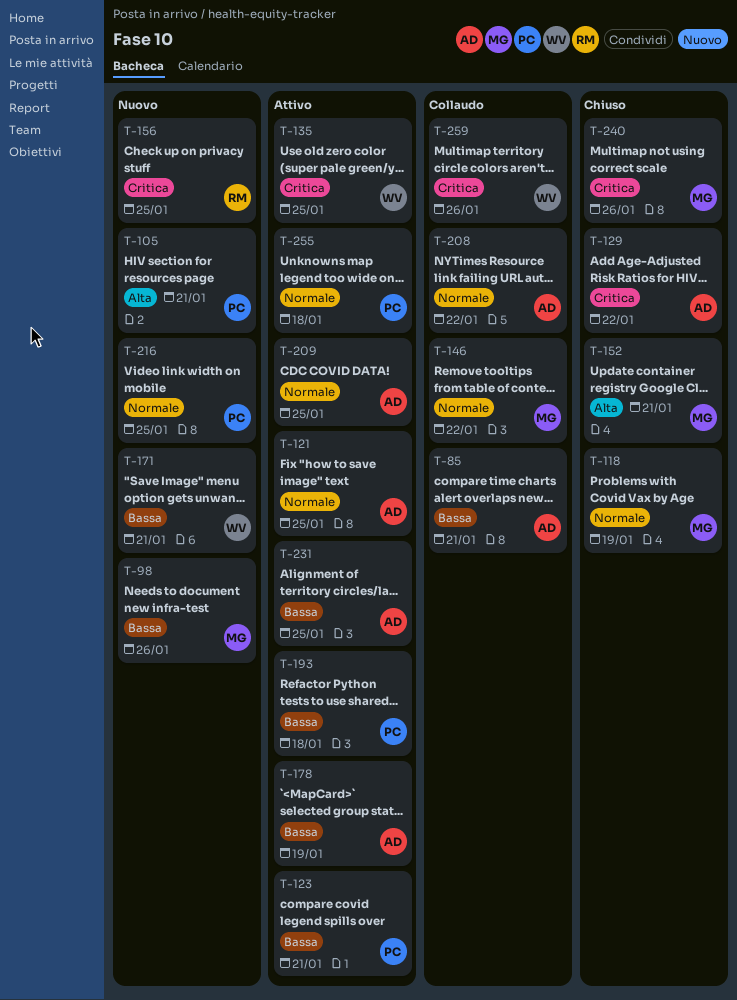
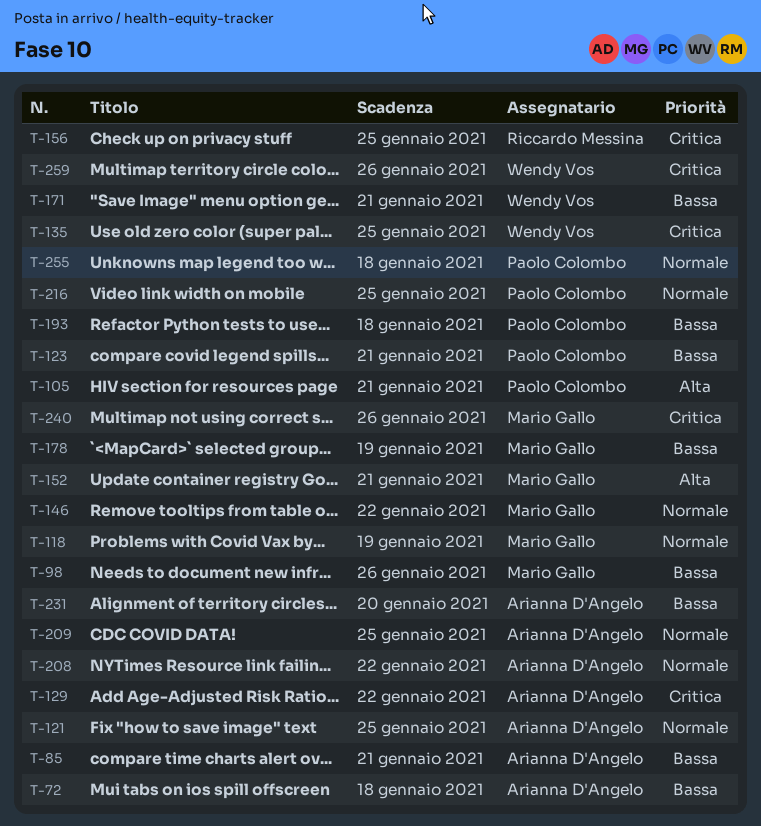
T-72: none -> present
T-178, owner: Arianna D'Angelo -> Mario Gallo
T-231, due: Jan 25 -> Jan 20

